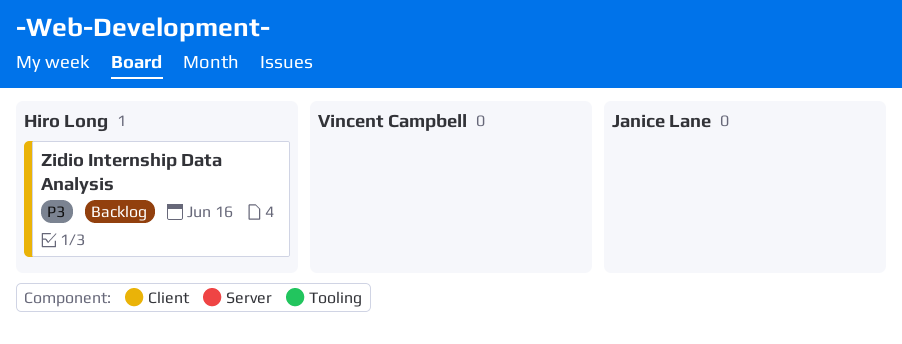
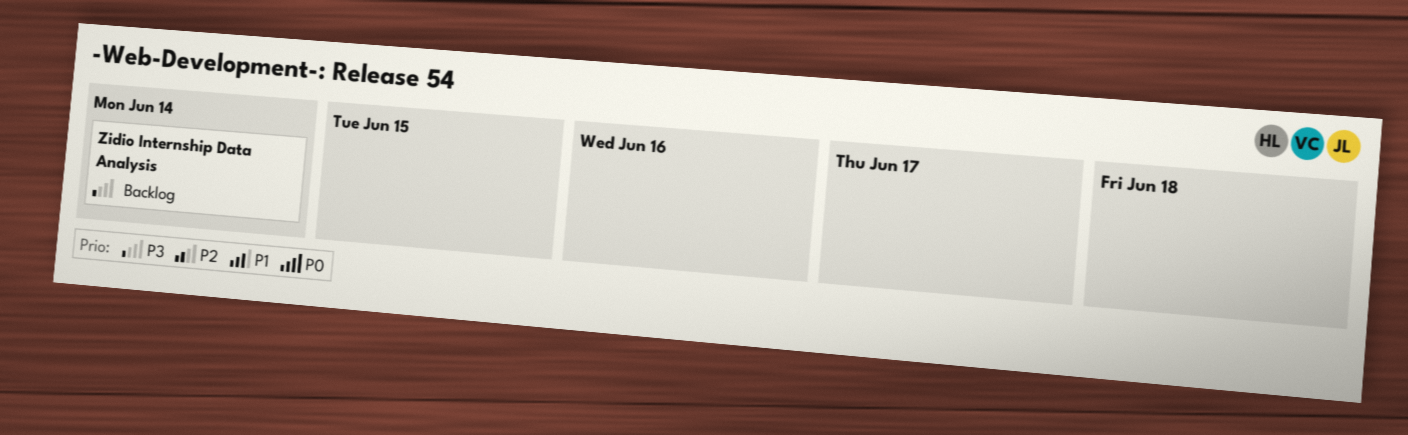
Zidio Internship Data Analysis, due: Jun 16 -> Jun 14

